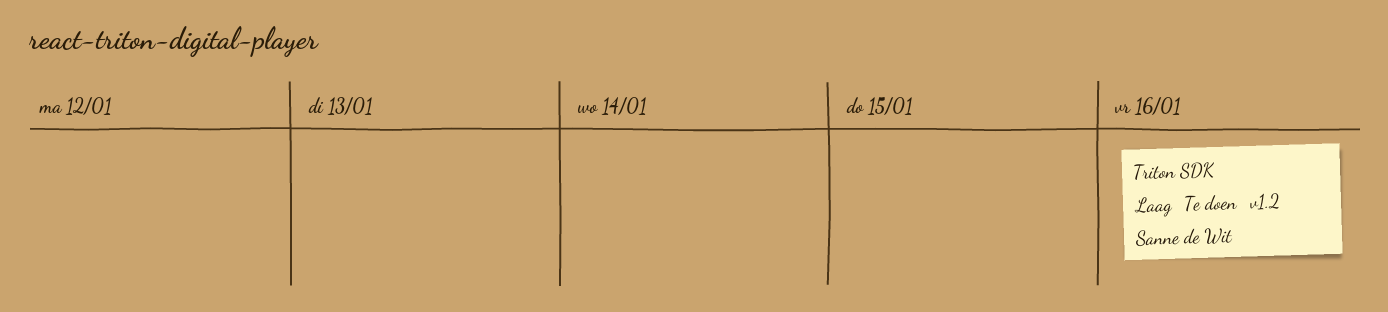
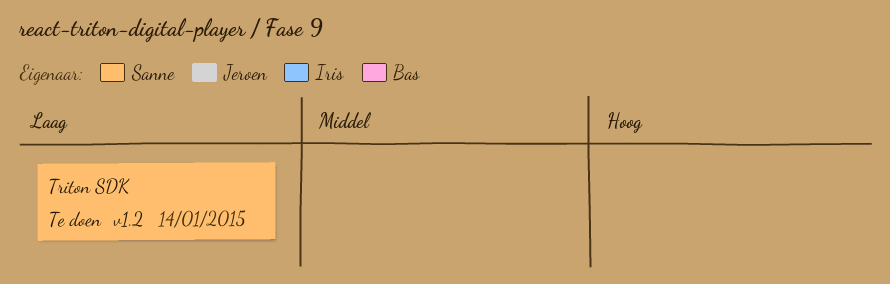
Triton SDK, due: Jan 16 -> Jan 14

